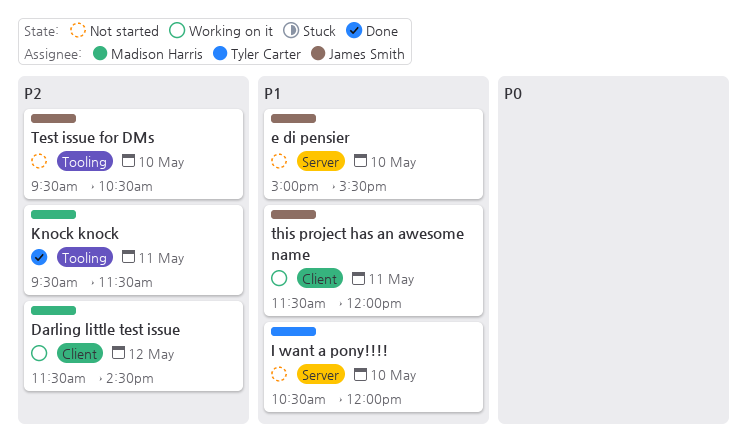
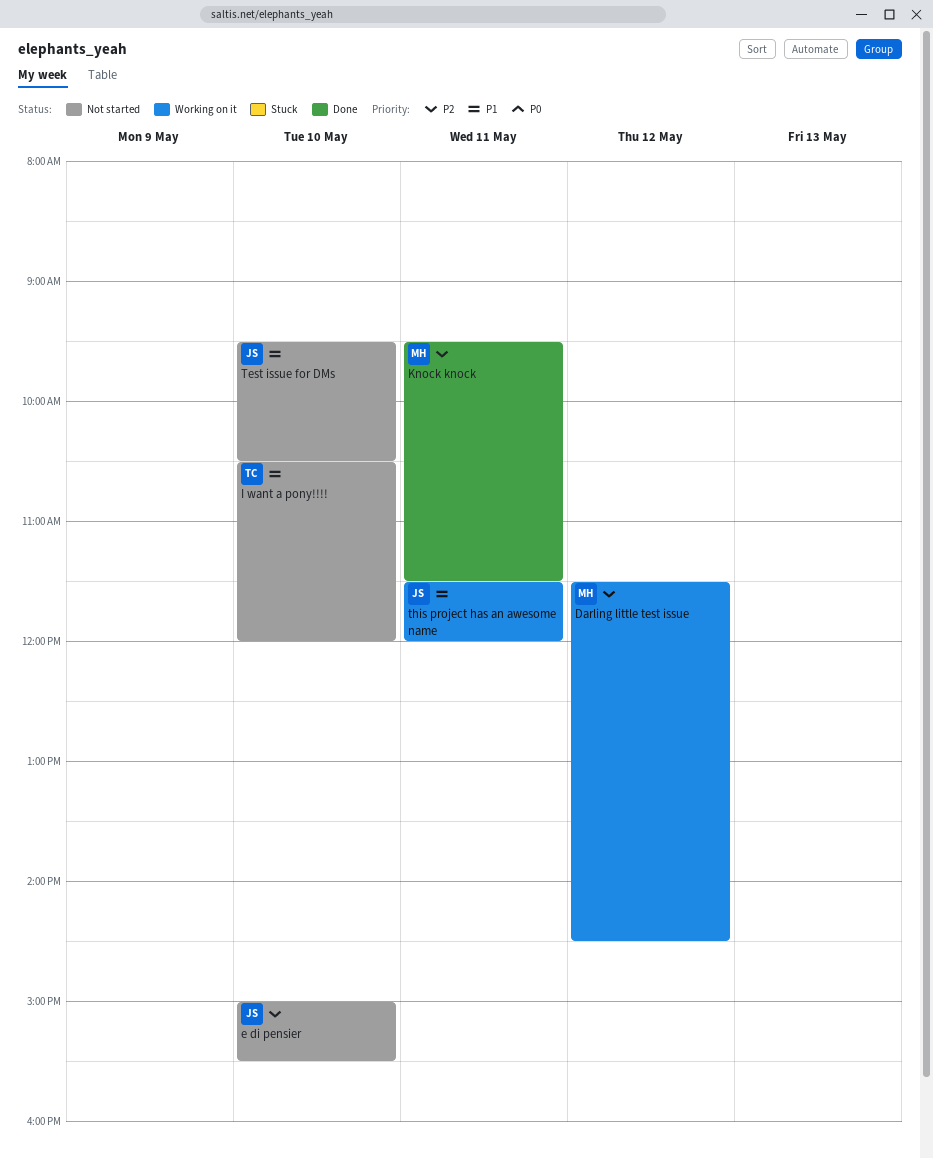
e di pensier, priority: P1 -> P2
Test issue for DMs, priority: P2 -> P1

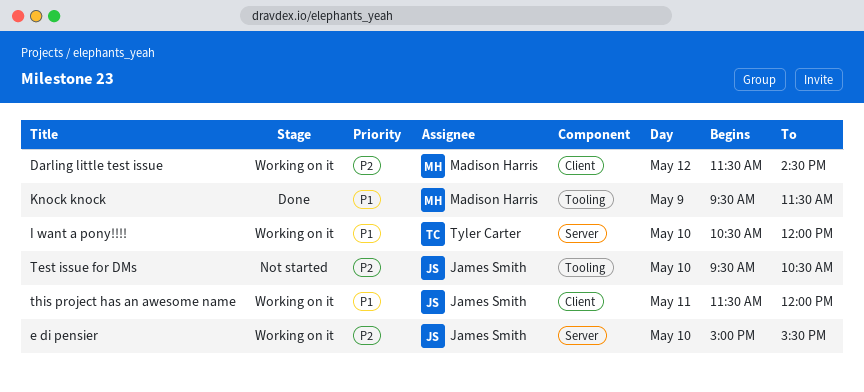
e di pensier, status: Not started -> Working on it
I want a pony!!!!, status: Not started -> Working on it
Knock knock, priority: P2 -> P1
Knock knock, day: May 11 -> May 9
Test issue for DMs, priority: P1 -> P2

